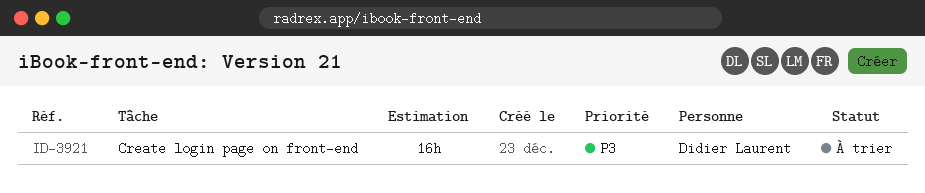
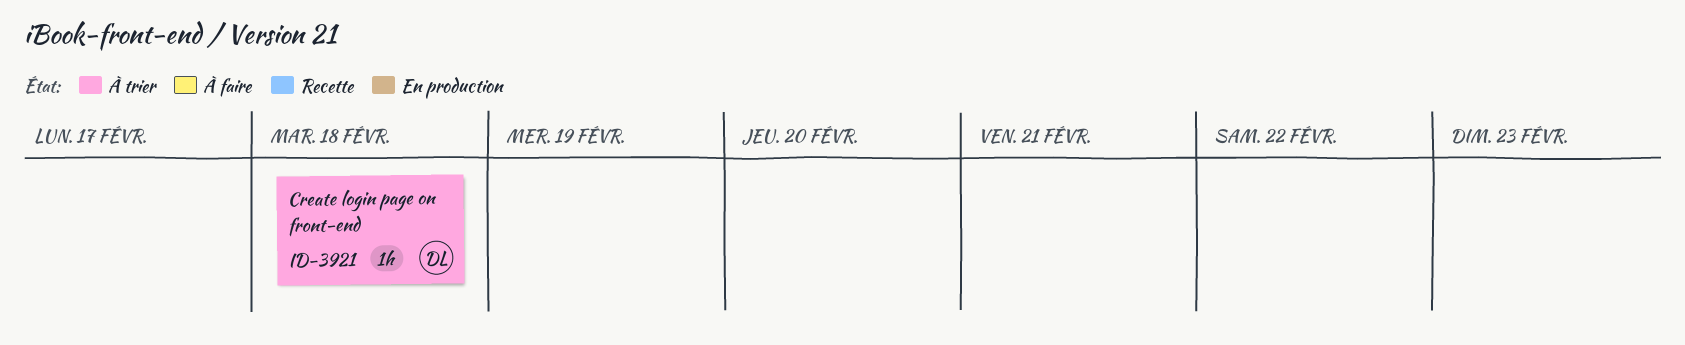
ID-3921, estimate: 16h -> 1h

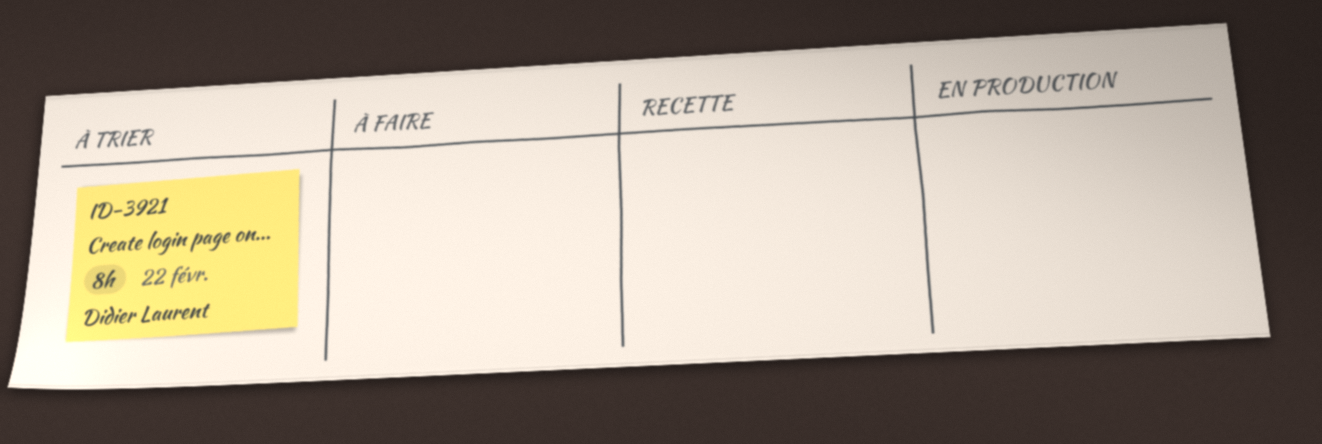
ID-3921, estimate: 1h -> 8h
ID-3921, due: Feb 18 -> Feb 22

